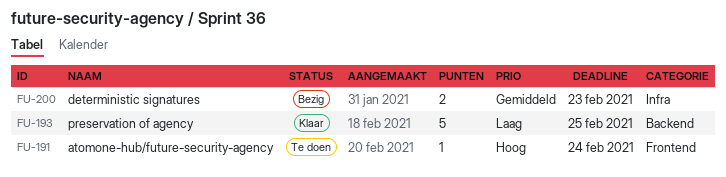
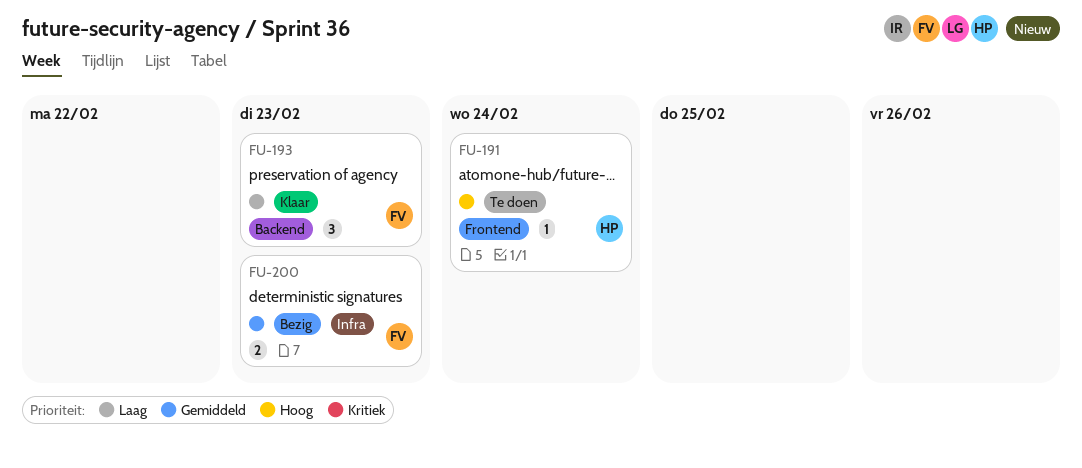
FU-193, estimate: 5 -> 3
FU-193, due: Feb 25 -> Feb 23

